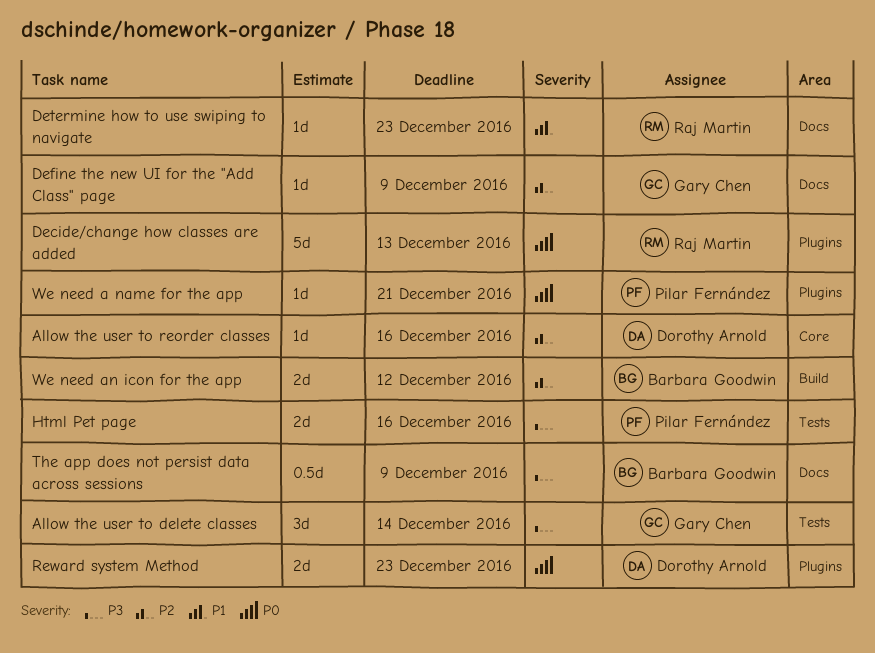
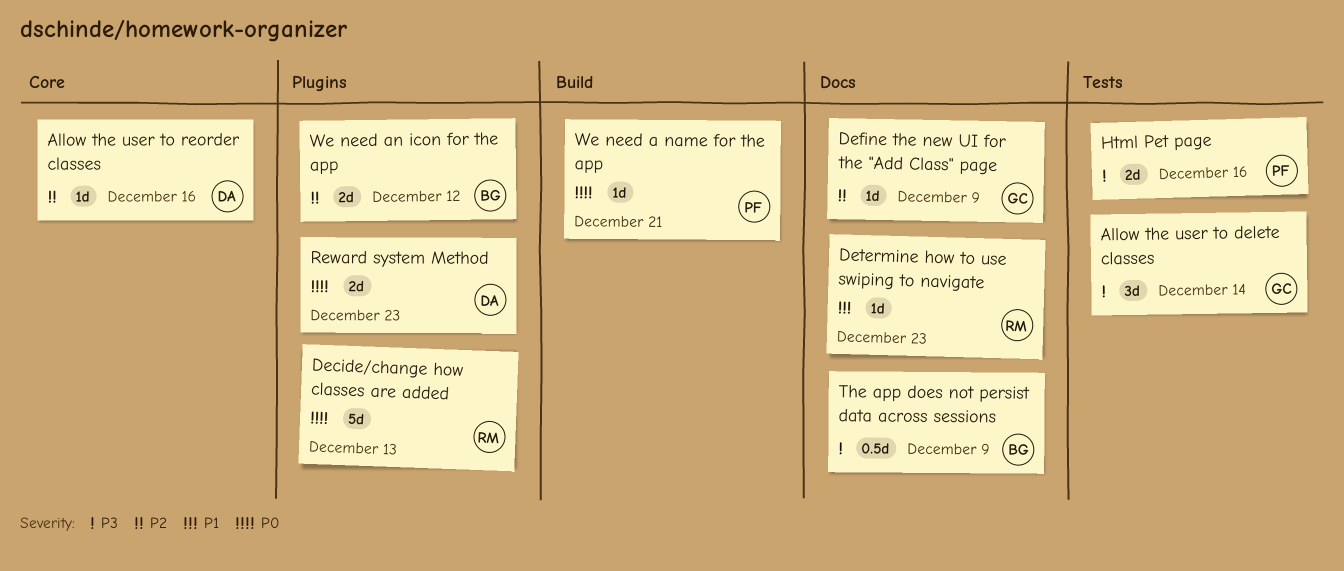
We need a name for the app, label: Plugins -> Build
We need an icon for the app, label: Build -> Plugins

